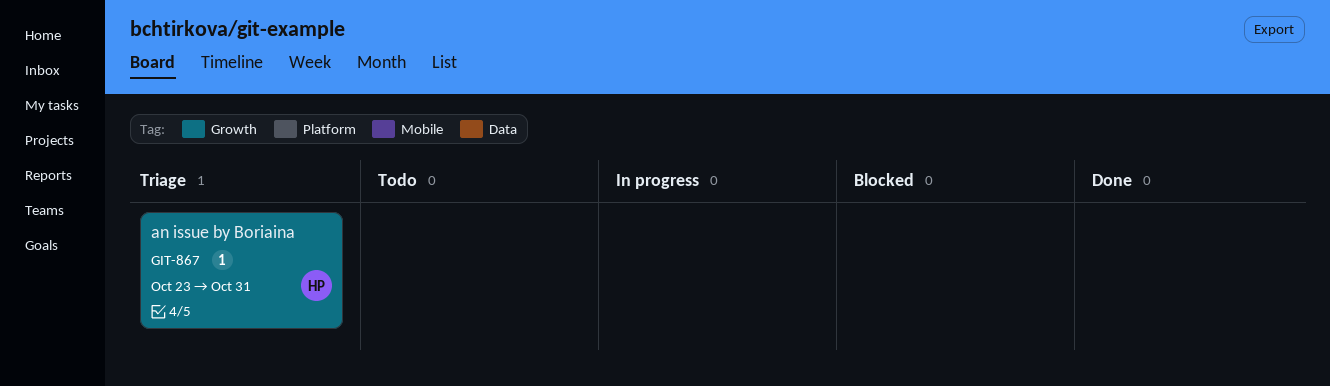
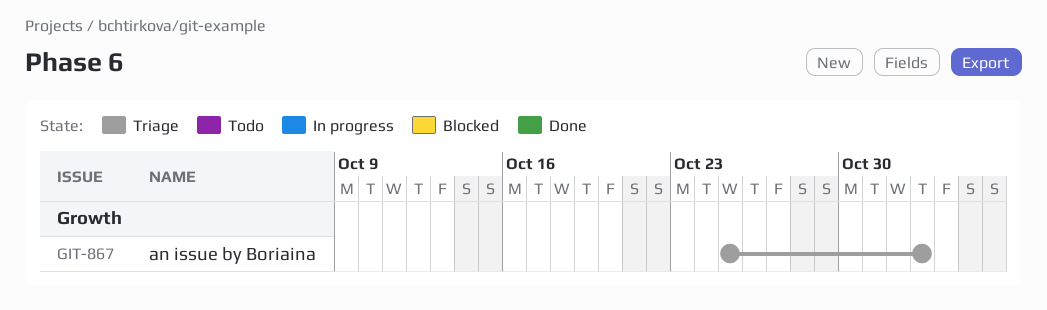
GIT-867, start: Oct 23 -> Oct 25
GIT-867, due: Oct 31 -> Nov 2

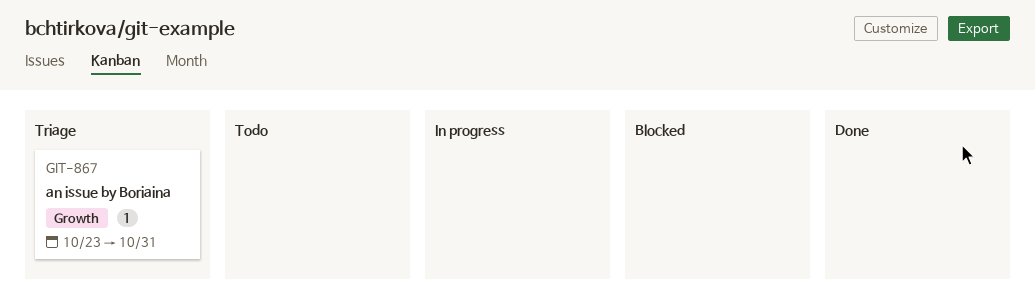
GIT-867, start: Oct 25 -> Oct 23
GIT-867, due: Nov 2 -> Oct 31

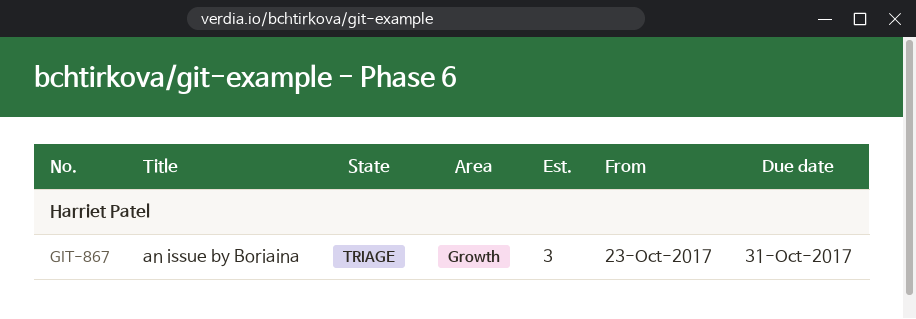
GIT-867, estimate: 1 -> 3

